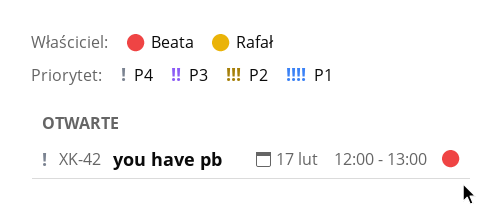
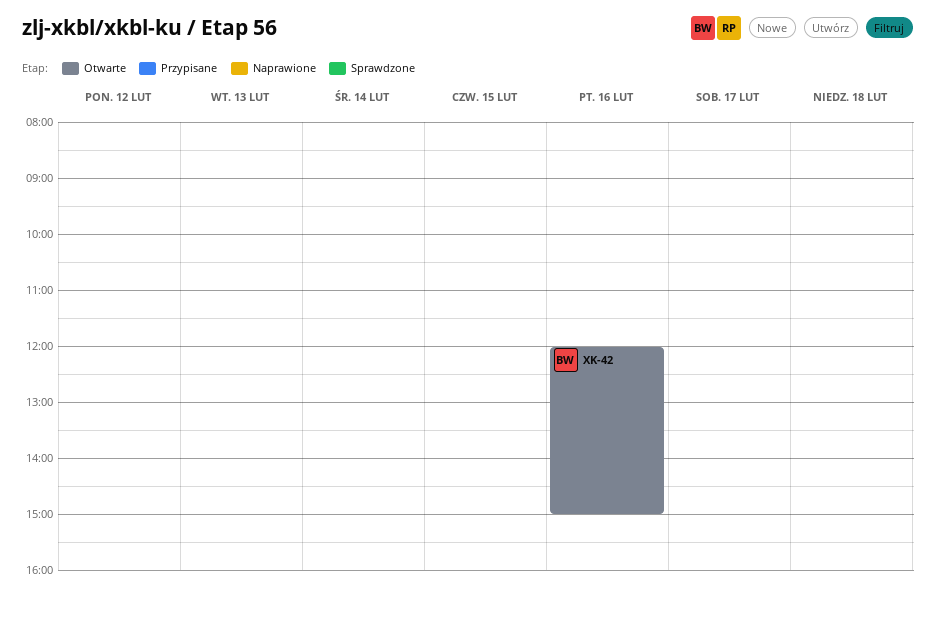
XK-42, day: Feb 17 -> Feb 16
XK-42, ends: 13:00 -> 15:00

